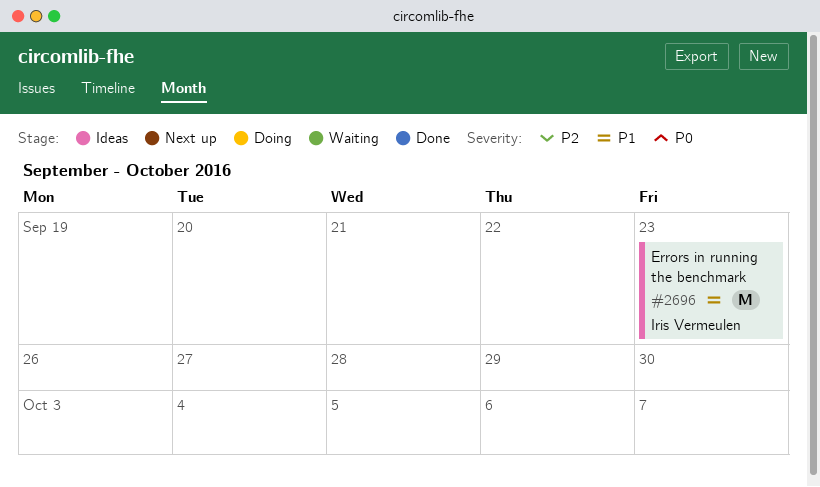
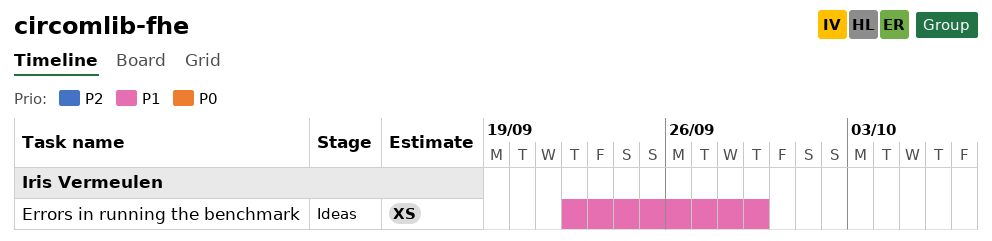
Errors in running the benchmark, estimate: M -> XS
Errors in running the benchmark, due: Sep 23 -> Sep 29

